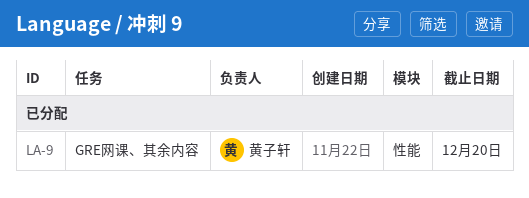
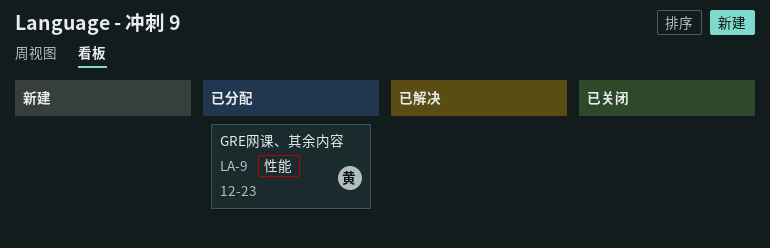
LA-9, due: Dec 20 -> Dec 23

